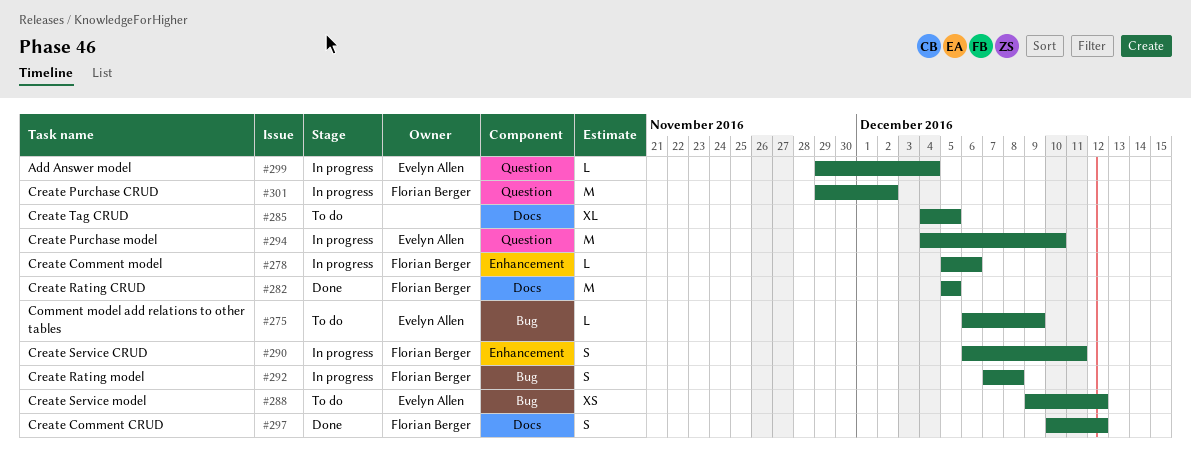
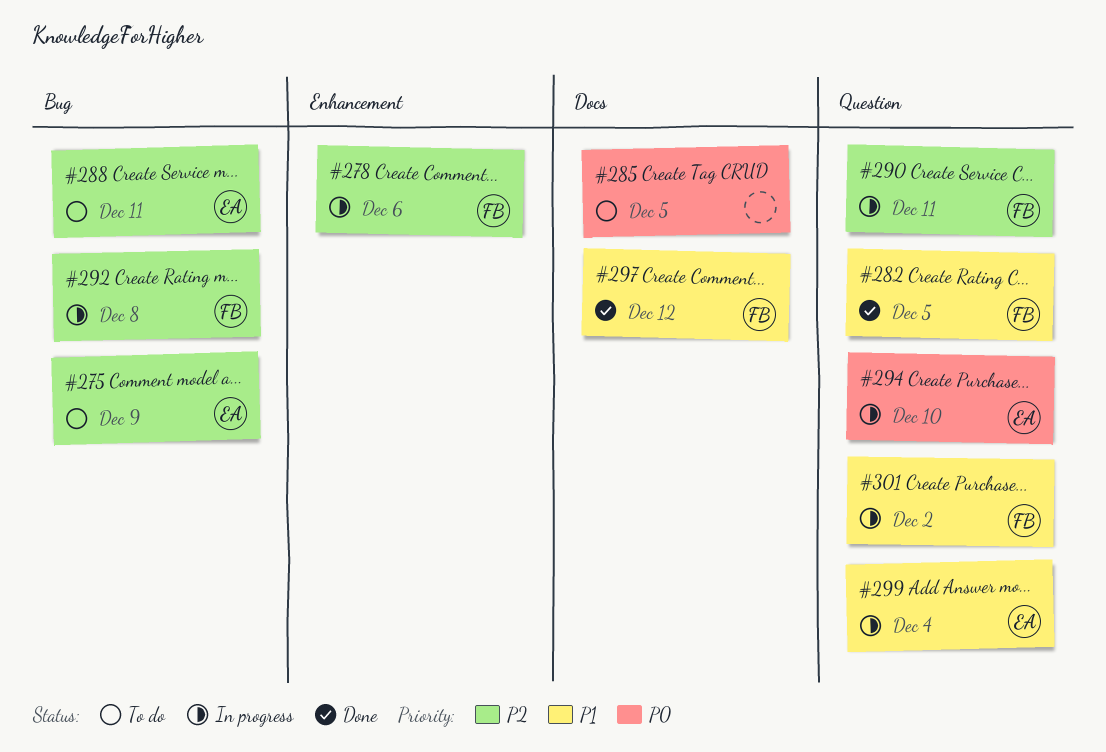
#282, label: Docs -> Question
#288, due: Dec 12 -> Dec 11
#290, label: Enhancement -> Question

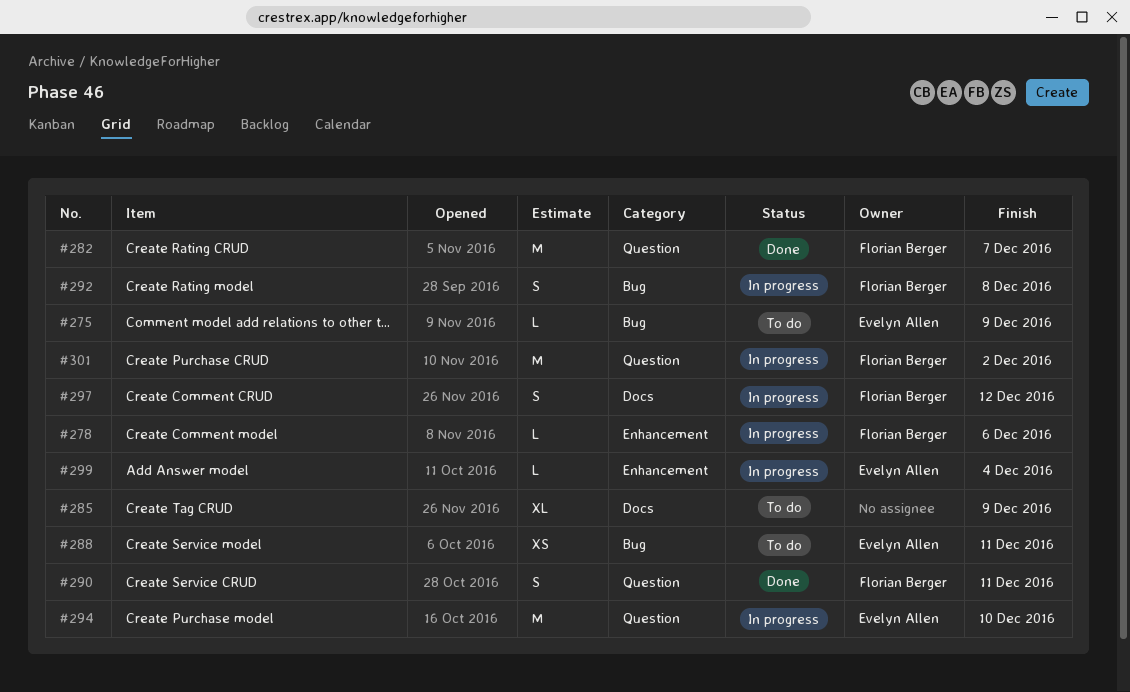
#282, due: Dec 5 -> Dec 7
#285, due: Dec 5 -> Dec 9
#290, status: In progress -> Done
#297, status: Done -> In progress
#299, label: Question -> Enhancement

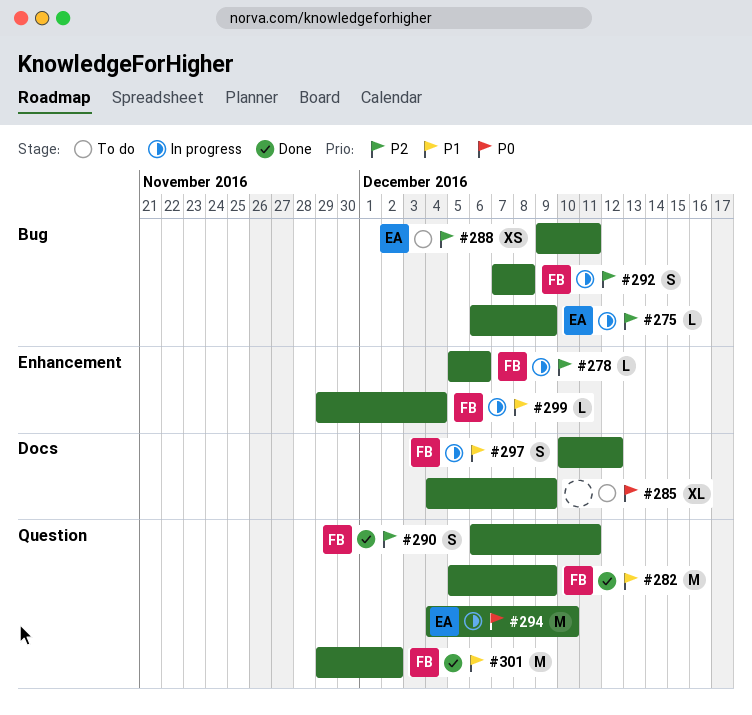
#275, status: To do -> In progress
#282, due: Dec 7 -> Dec 9
#299, owner: Evelyn Allen -> Florian Berger
#301, status: In progress -> Done

